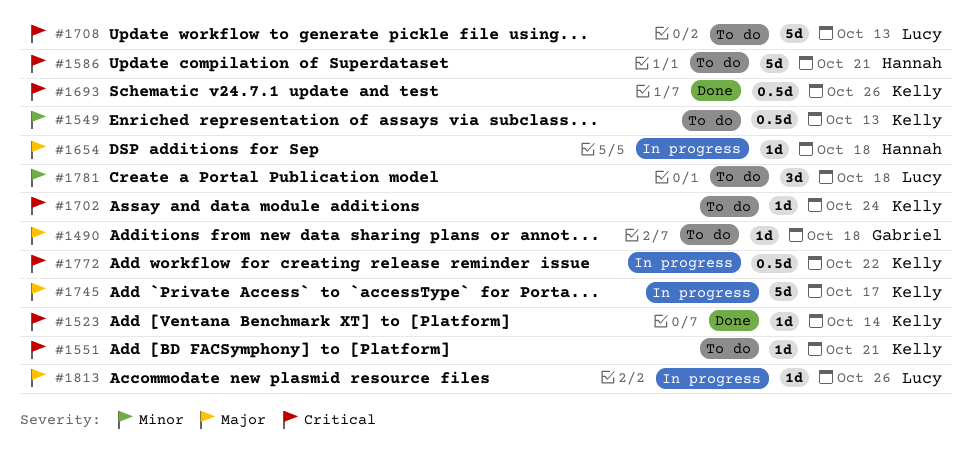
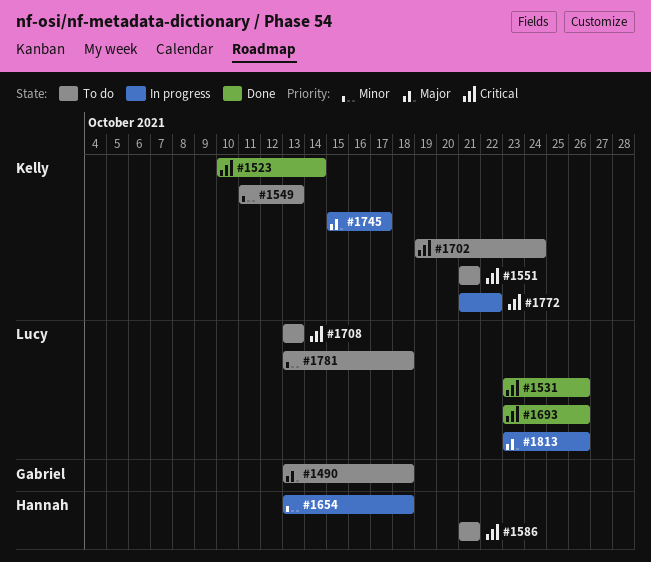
#1531: none -> present
#1654, priority: Major -> Minor
#1693, owner: Kelly -> Lucy

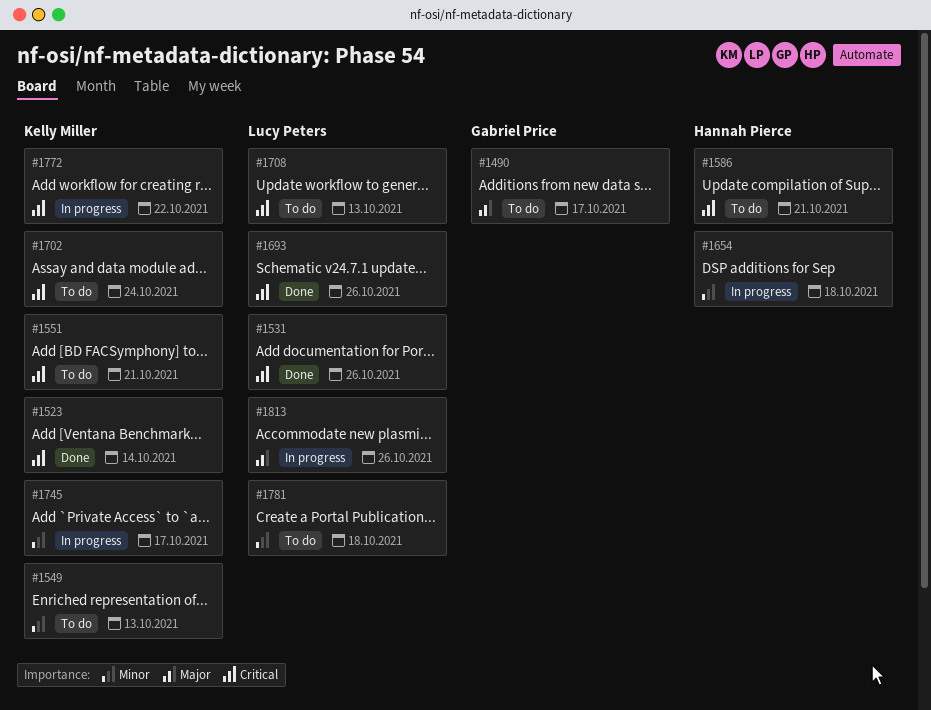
#1490, due: Oct 18 -> Oct 17
#1745, priority: Major -> Minor

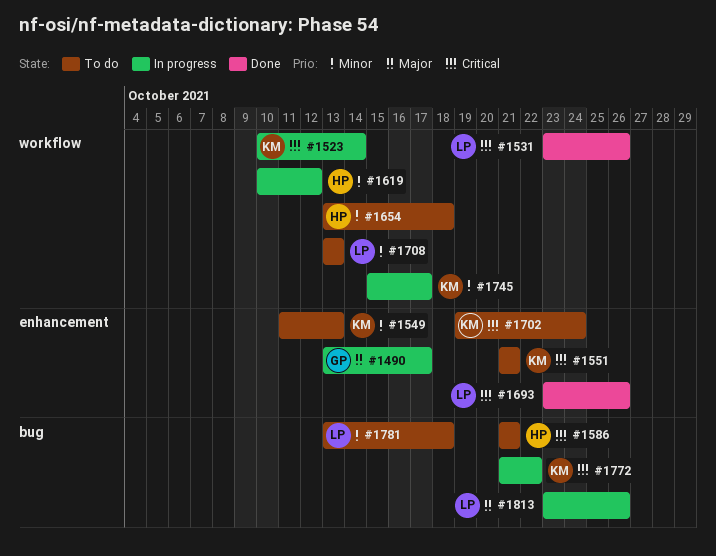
#1490, status: To do -> In progress
#1523, status: Done -> In progress
#1619: none -> present
#1654, status: In progress -> To do
#1708, priority: Critical -> Minor

